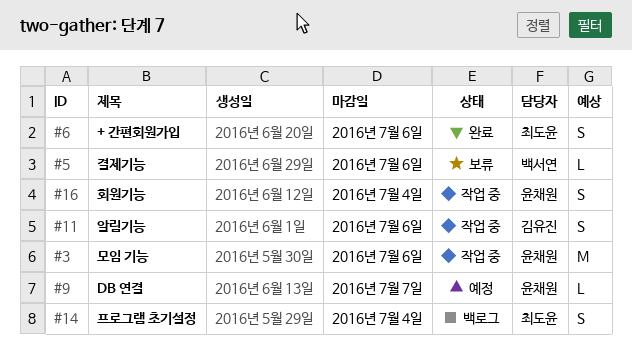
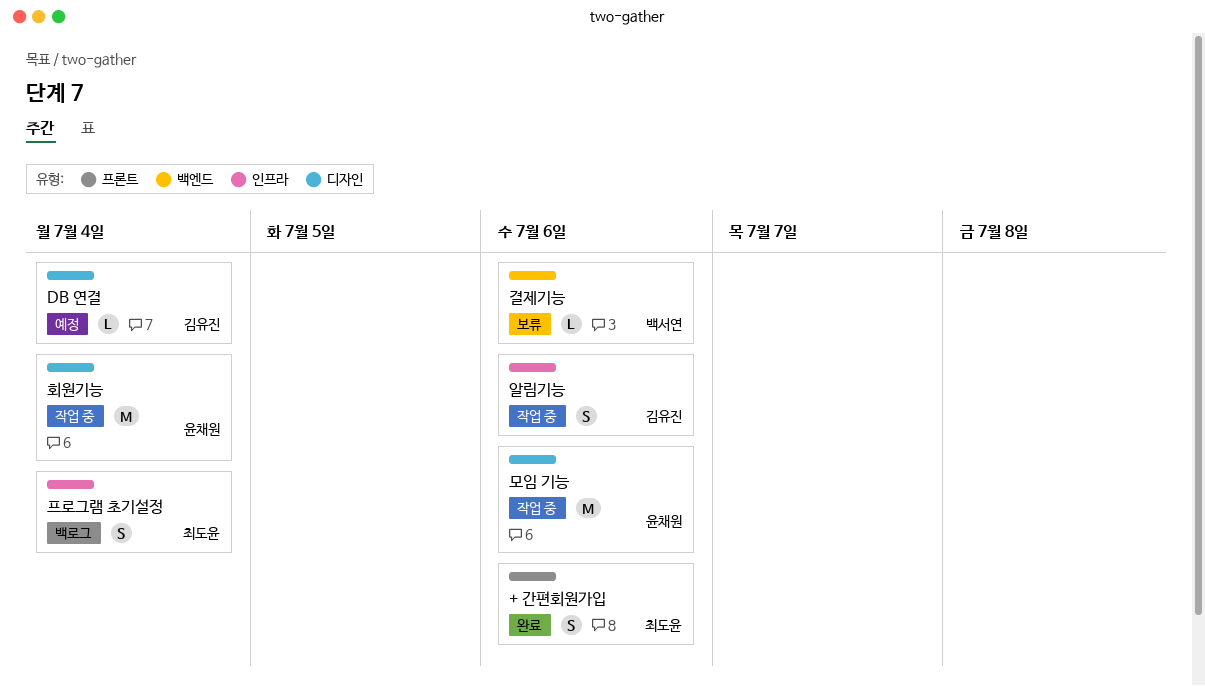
DB 연결, owner: 윤채원 -> 김유진
DB 연결, due: Jul 7 -> Jul 4
회원기능, estimate: S -> M

